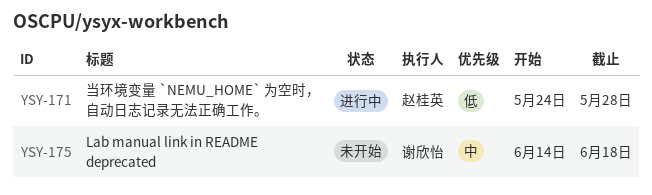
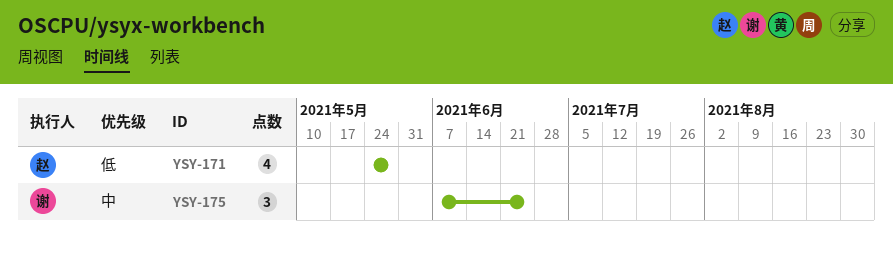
YSY-175, start: Jun 14 -> Jun 7
YSY-175, due: Jun 18 -> Jun 25

